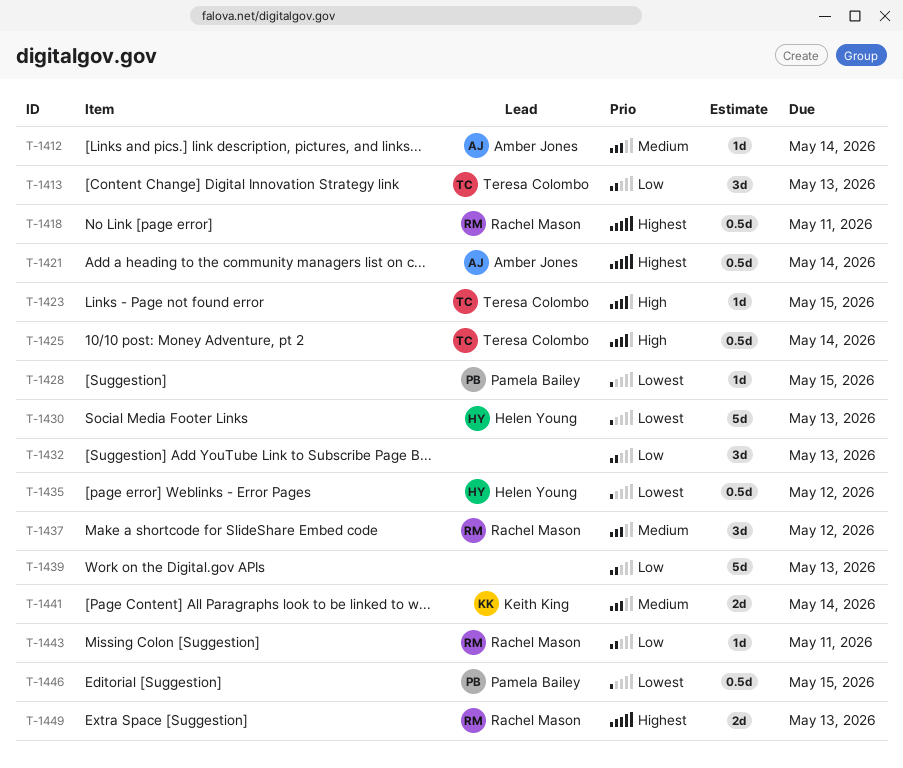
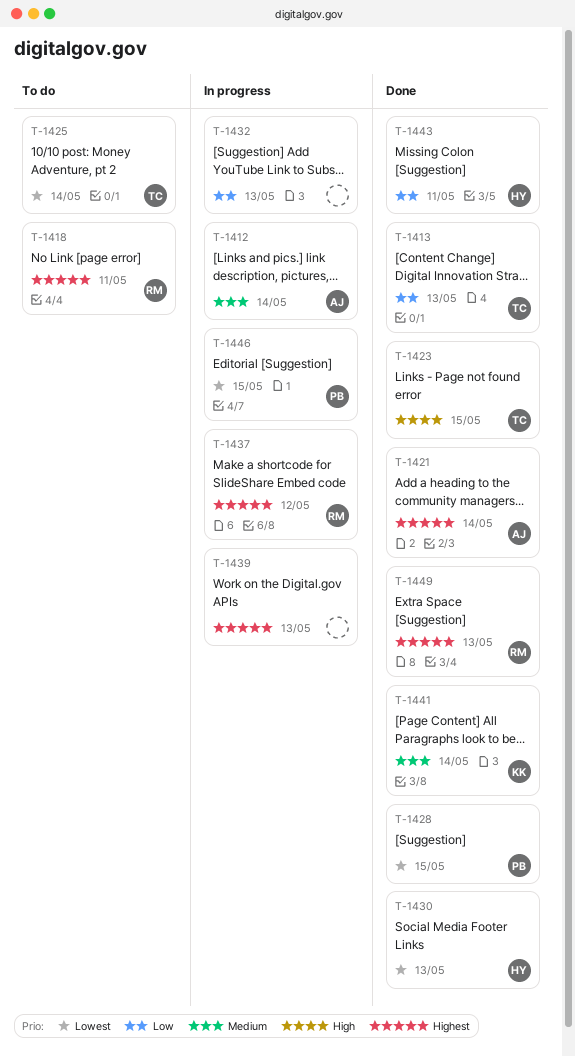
T-1425, priority: High -> Lowest
T-1435: present -> none
T-1437, priority: Medium -> Highest
T-1439, priority: Low -> Highest
T-1443, owner: Rachel Mason -> Helen Young

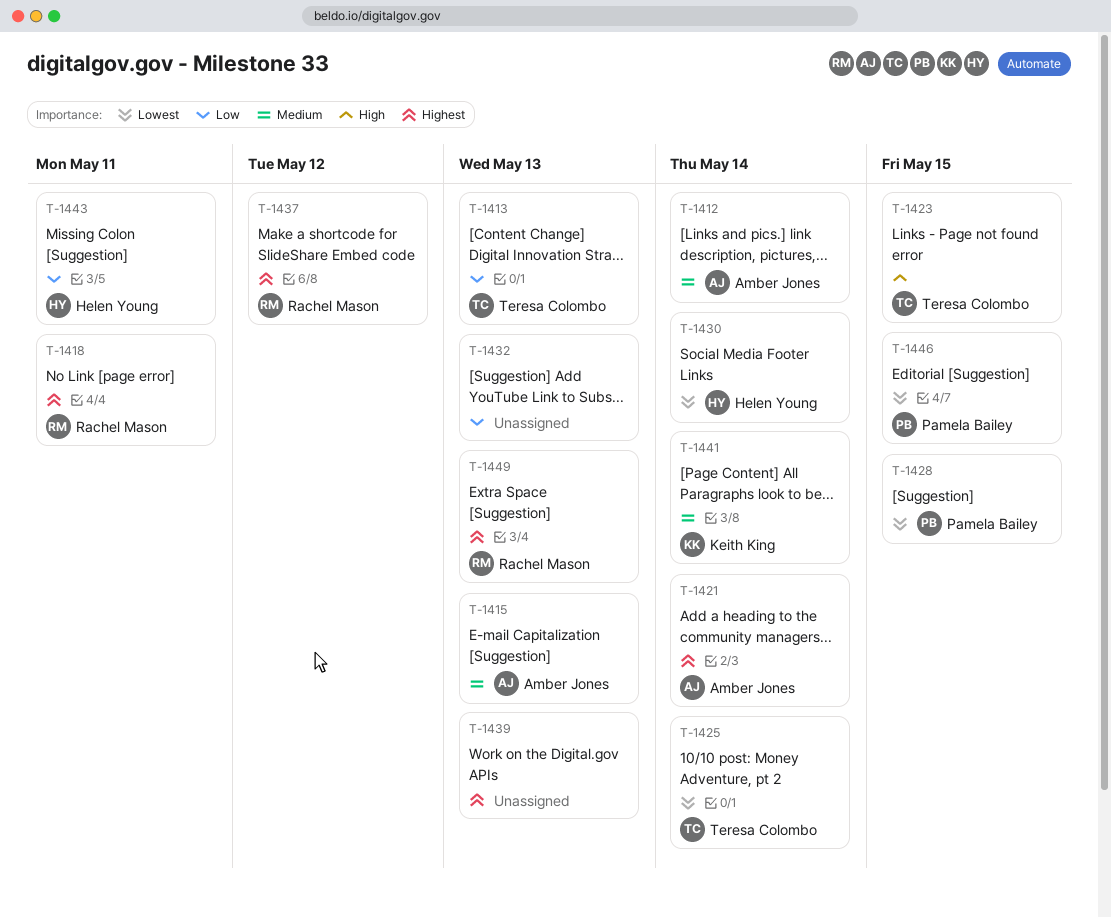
T-1415: none -> present
T-1430, due: May 13 -> May 14

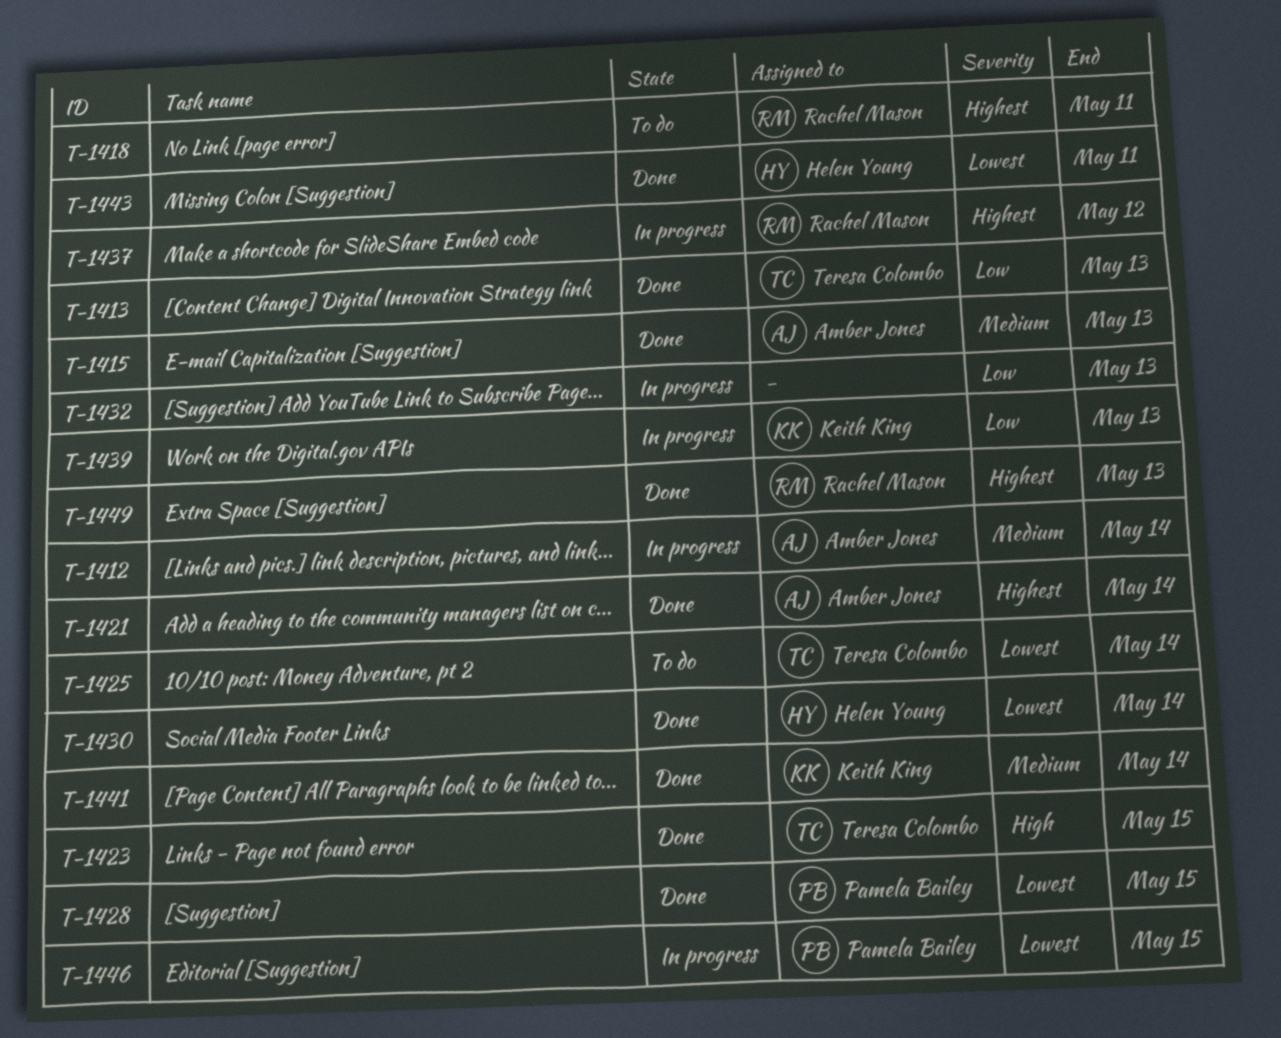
T-1439, owner: none -> Keith King
T-1439, priority: Highest -> Low
T-1443, priority: Low -> Lowest

